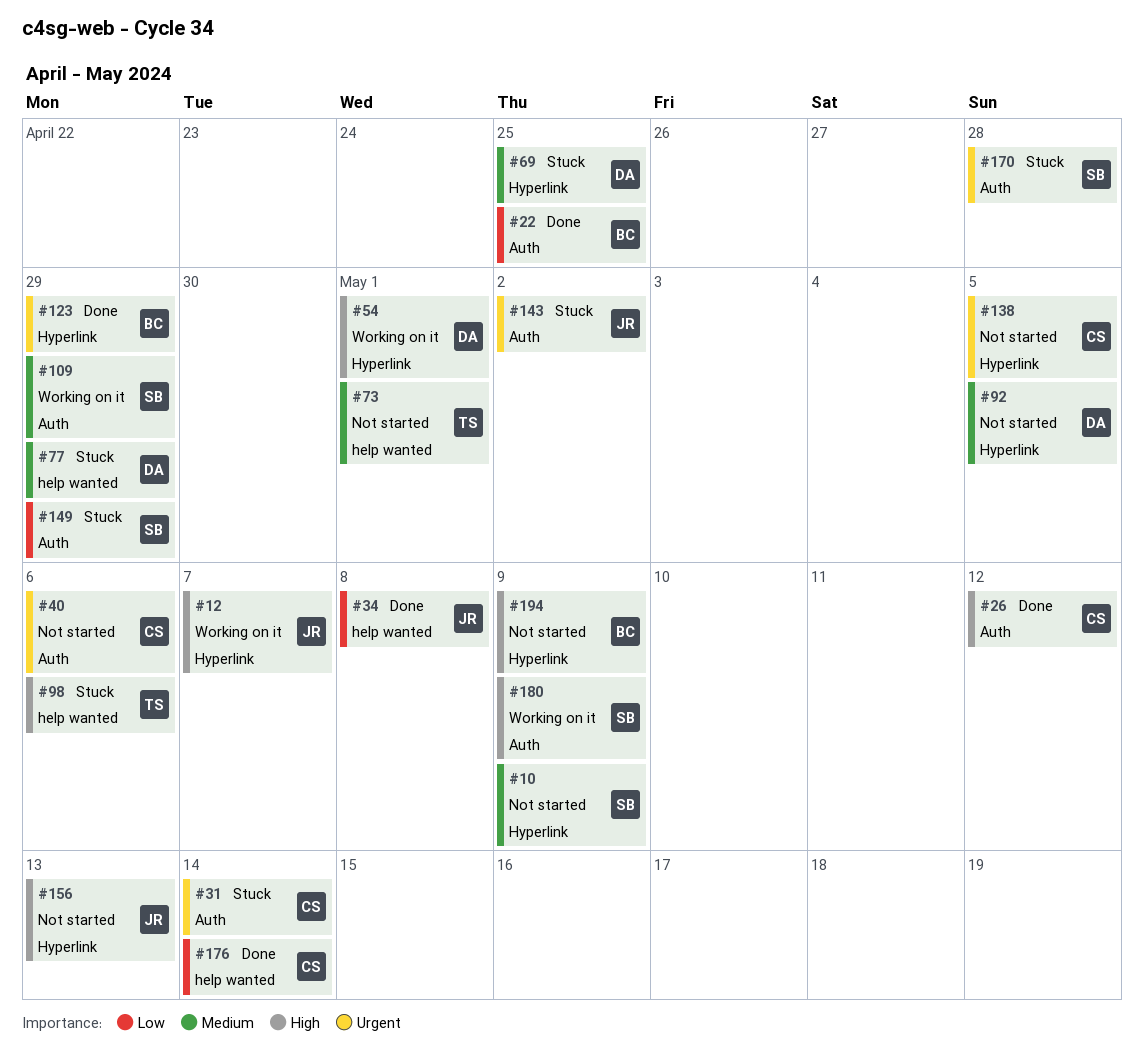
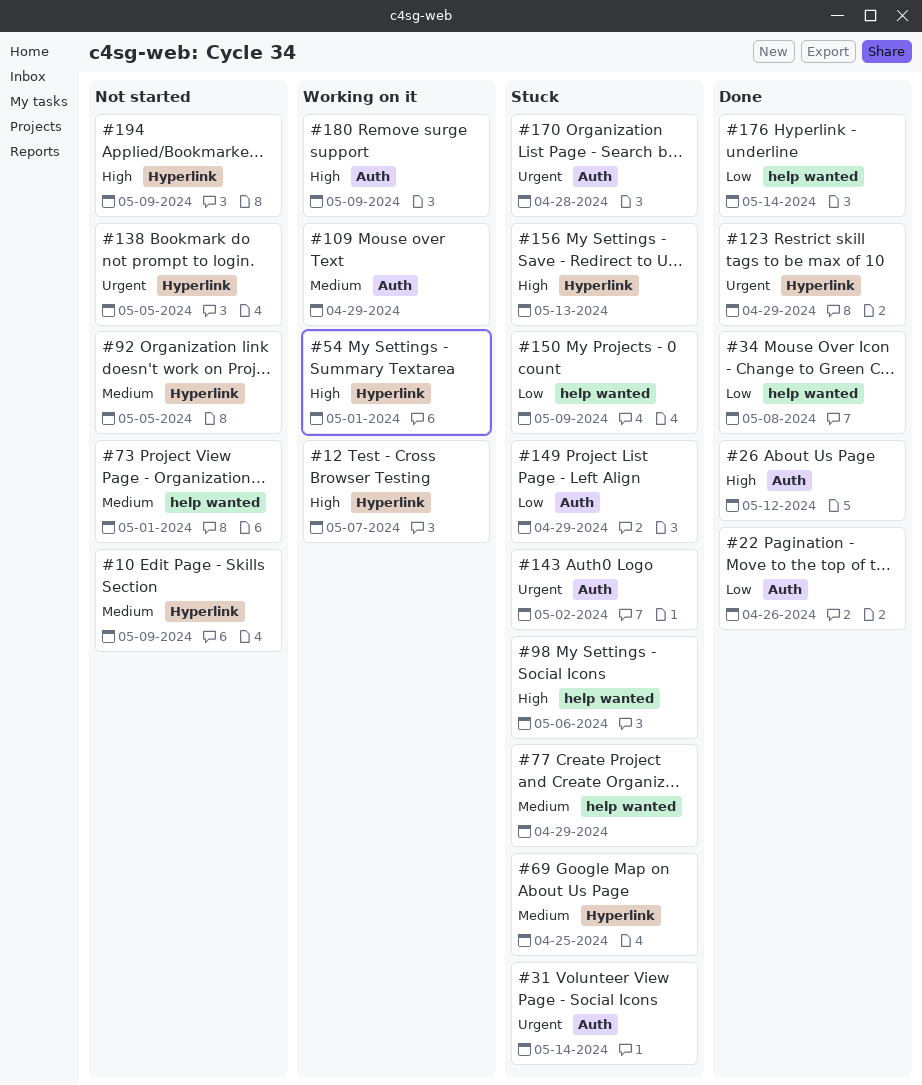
#22, due: Apr 25 -> Apr 26
#40: present -> none
#150: none -> present
#156, status: Not started -> Stuck

